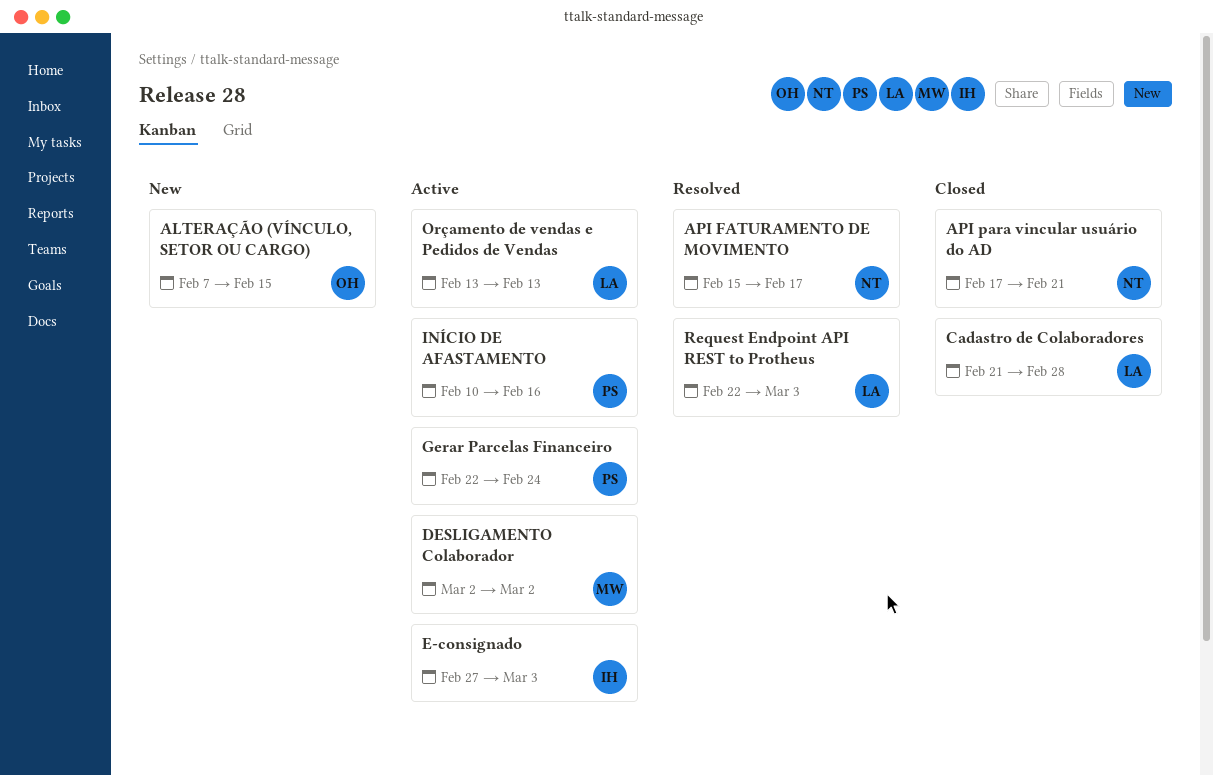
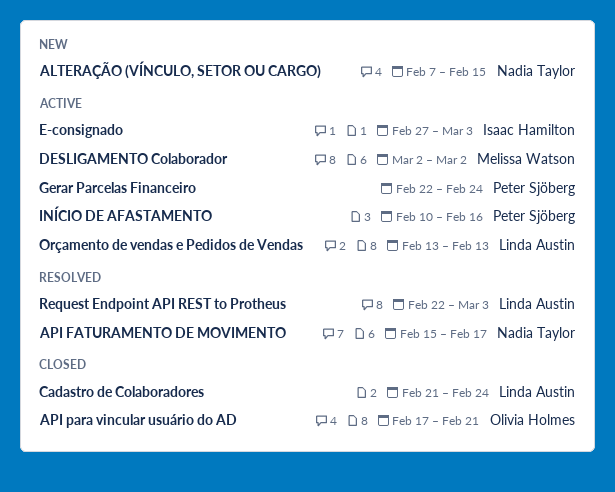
ALTERAÇÃO (VÍNCULO, SETOR OU CARGO), owner: Olivia Holmes -> Nadia Taylor
API para vincular usuário do AD, owner: Nadia Taylor -> Olivia Holmes
Cadastro de Colaboradores, due: Feb 28 -> Feb 24

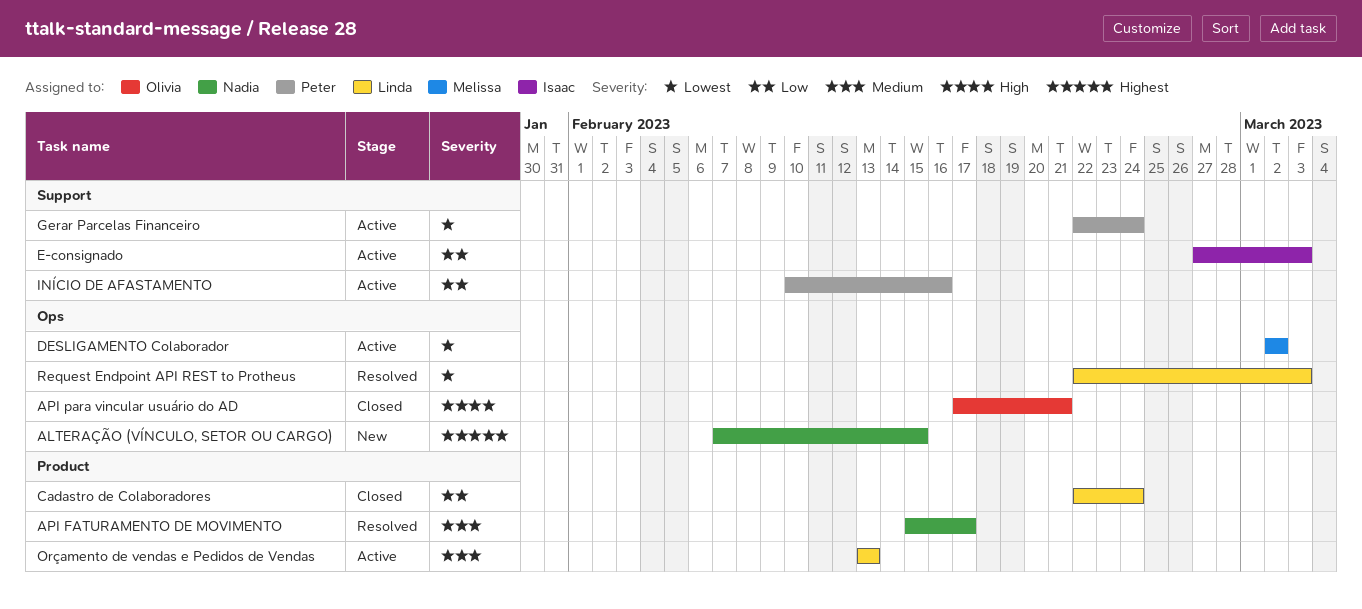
Cadastro de Colaboradores, start: Feb 21 -> Feb 22

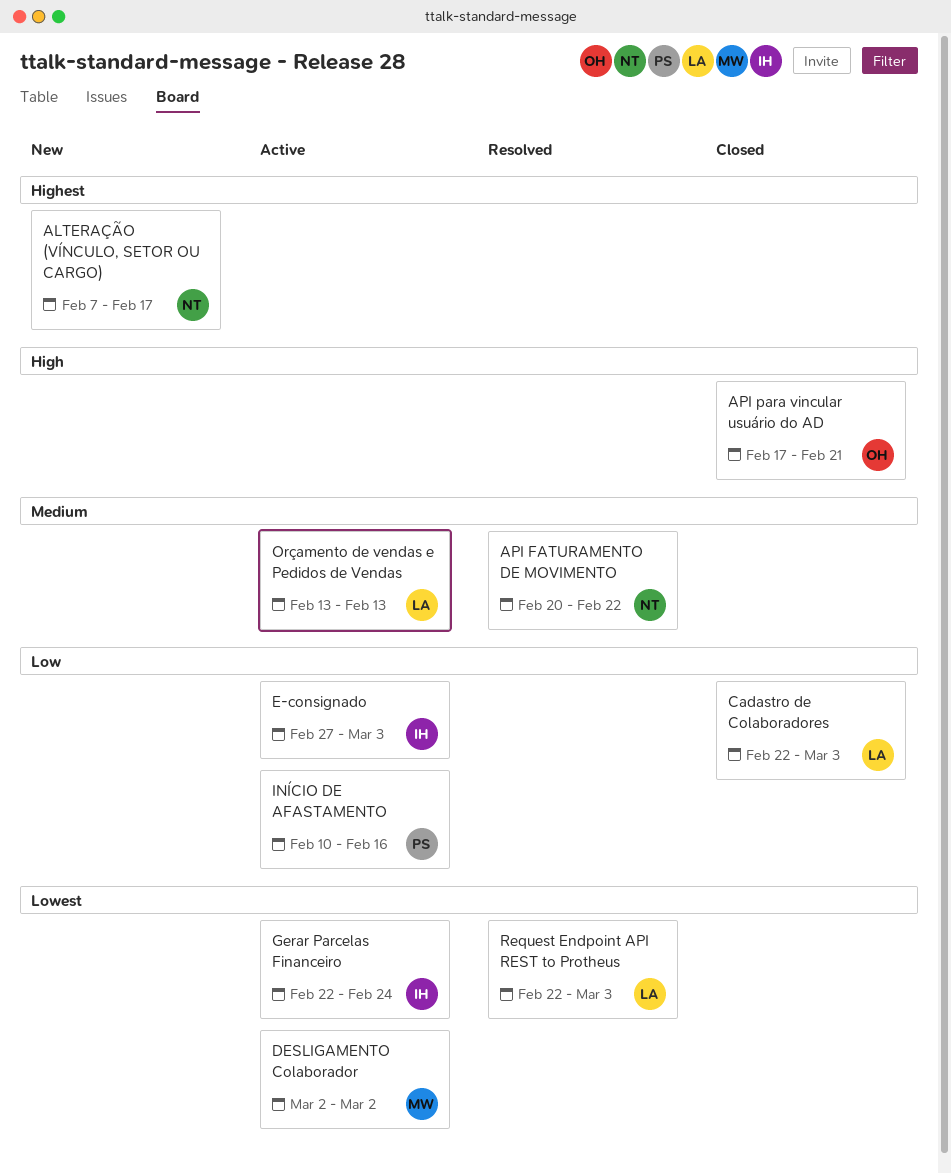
ALTERAÇÃO (VÍNCULO, SETOR OU CARGO), due: Feb 15 -> Feb 17
API FATURAMENTO DE MOVIMENTO, start: Feb 15 -> Feb 20
API FATURAMENTO DE MOVIMENTO, due: Feb 17 -> Feb 22
Cadastro de Colaboradores, due: Feb 24 -> Mar 3
Gerar Parcelas Financeiro, owner: Peter -> Isaac

